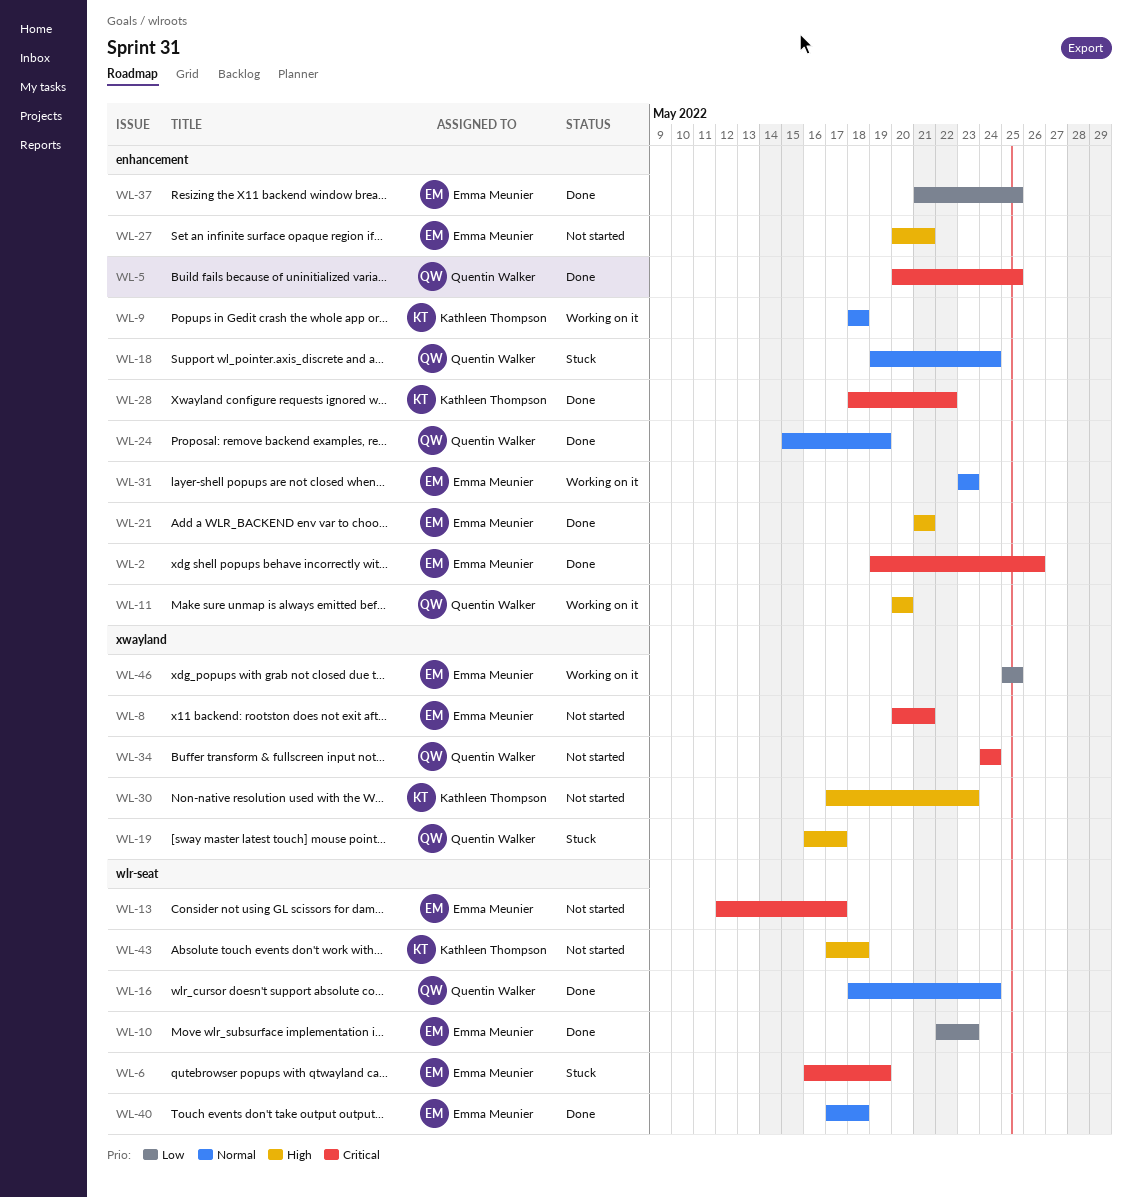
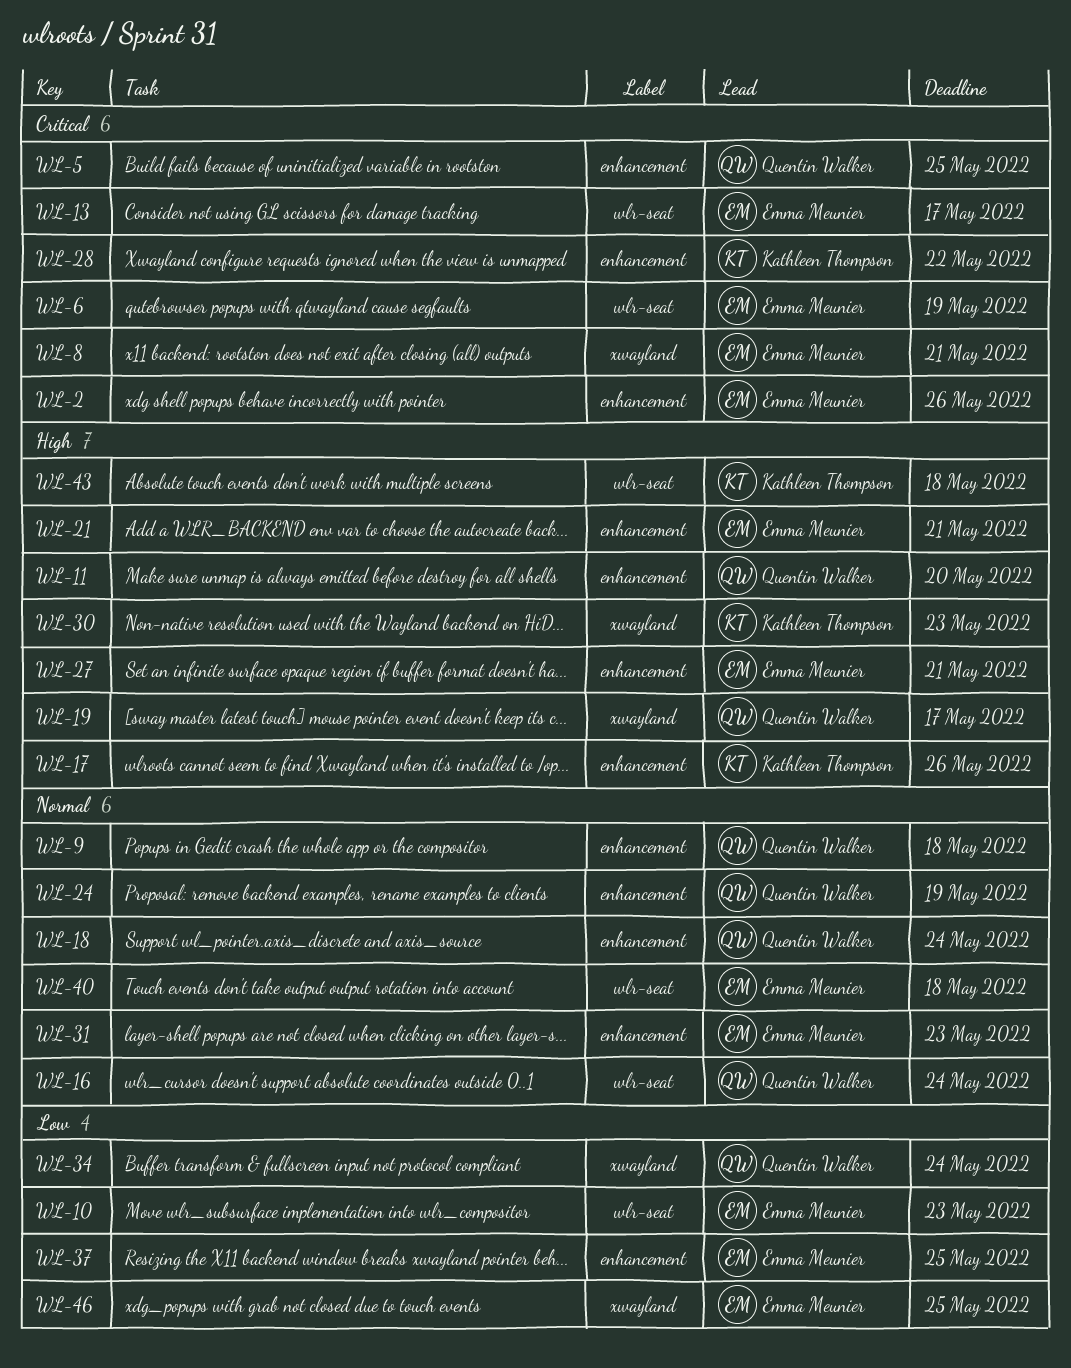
WL-9, owner: Kathleen Thompson -> Quentin Walker
WL-17: none -> present
WL-34, priority: Critical -> Low

